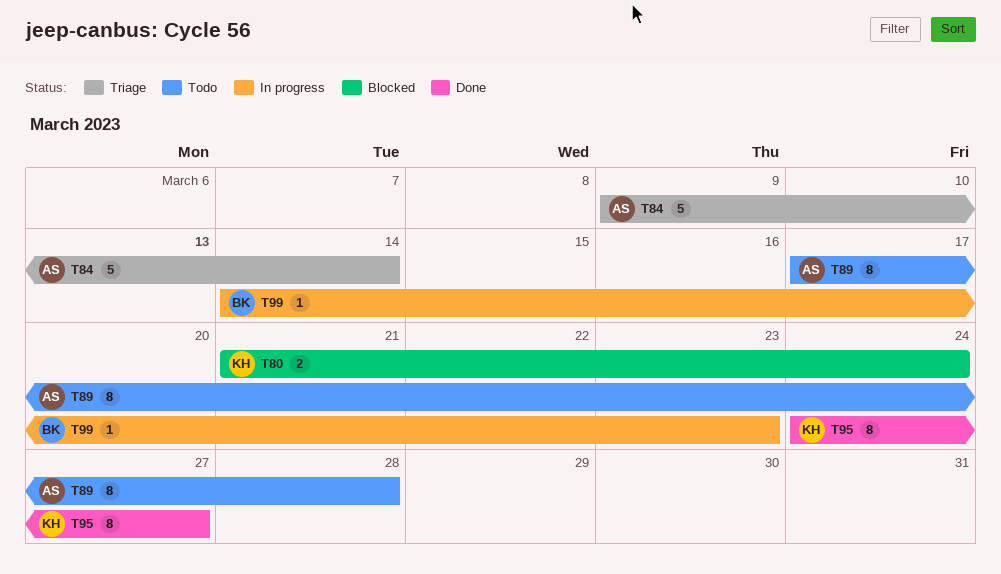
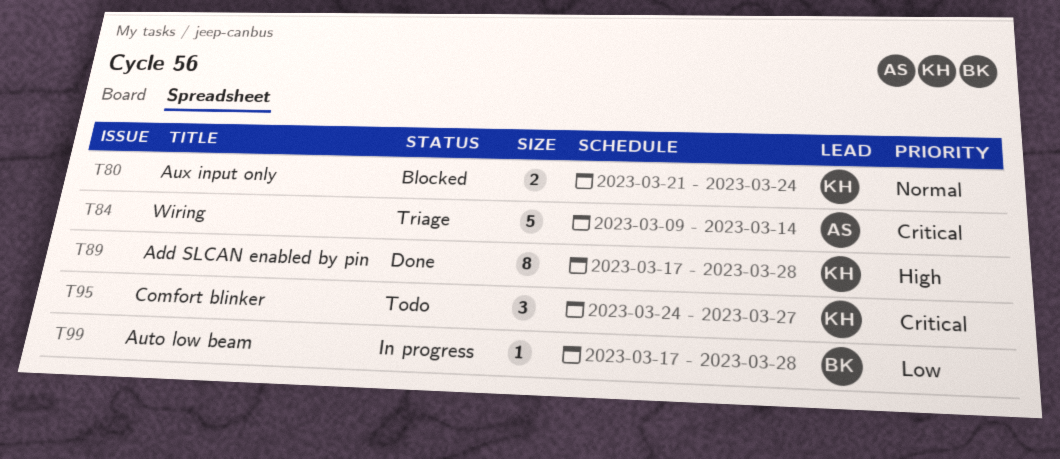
T89, status: Todo -> Done
T89, owner: AS -> KH
T95, status: Done -> Todo
T95, estimate: 8 -> 3
T99, start: Mar 14 -> Mar 17
T99, due: Mar 23 -> Mar 28

